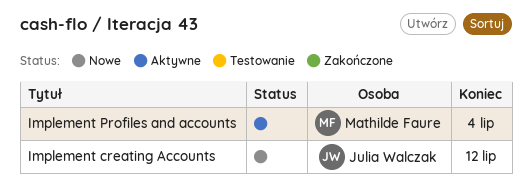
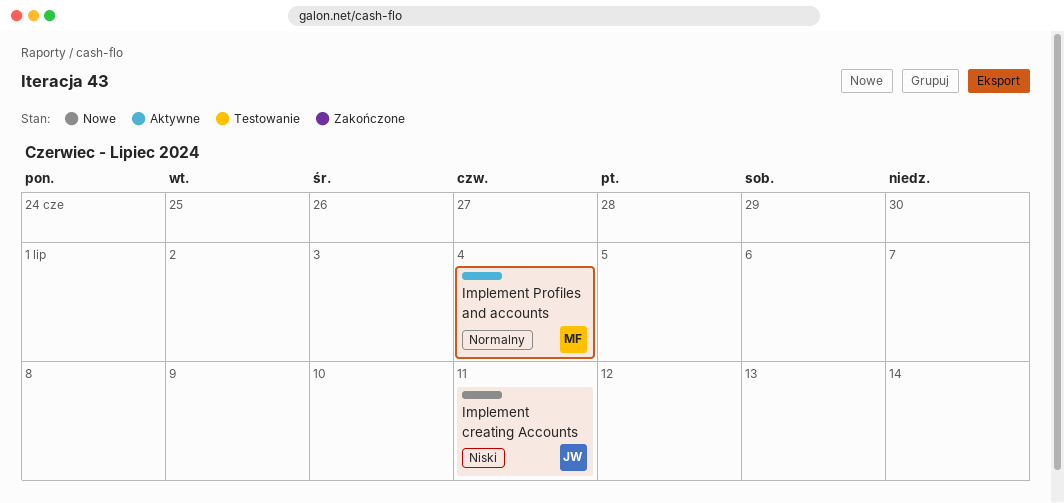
Implement creating Accounts, due: Jul 12 -> Jul 11

